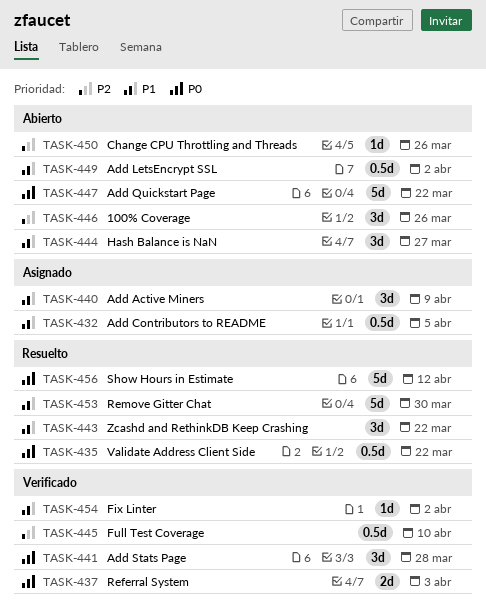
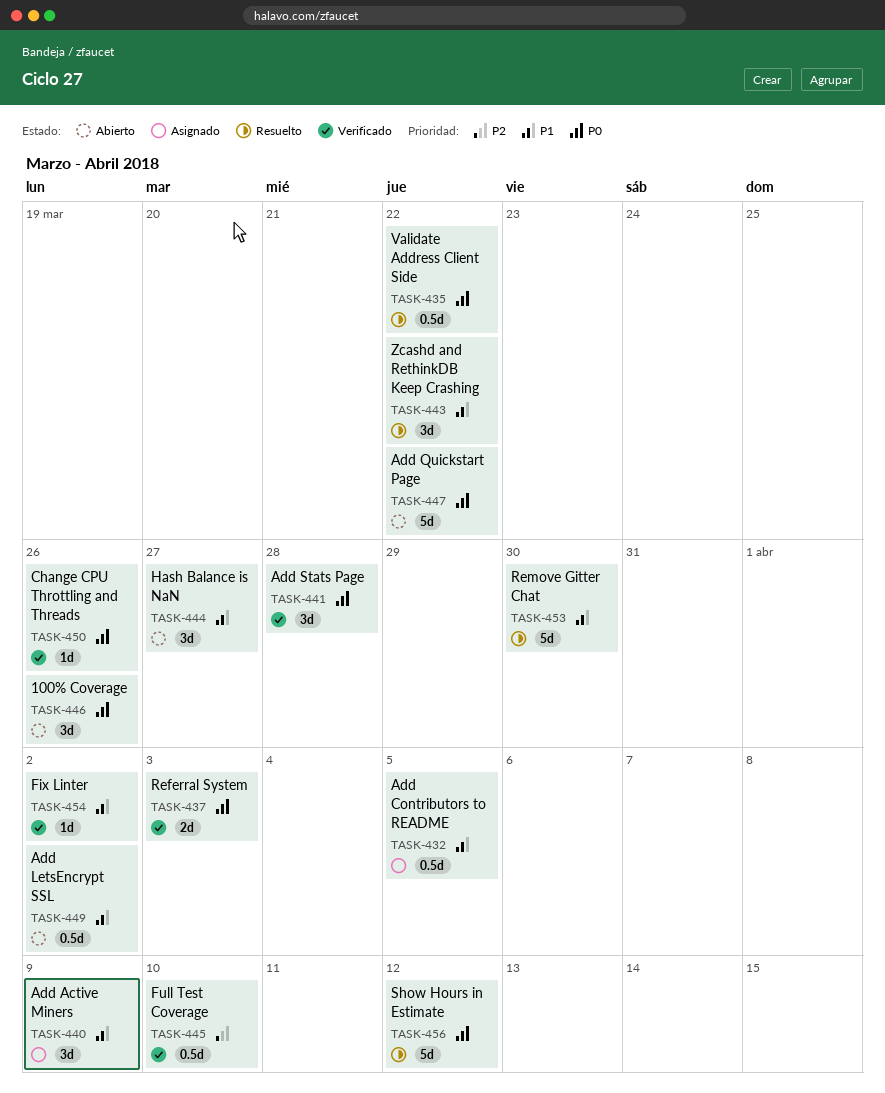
TASK-446, priority: P2 -> P0
TASK-450, status: Abierto -> Verificado
TASK-450, priority: P2 -> P0

